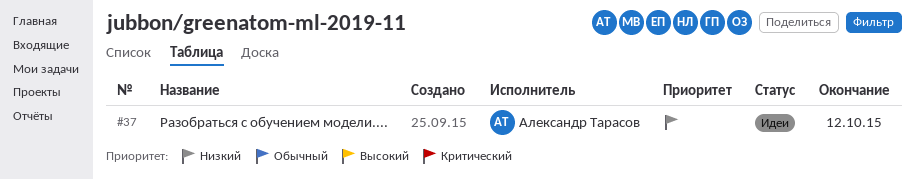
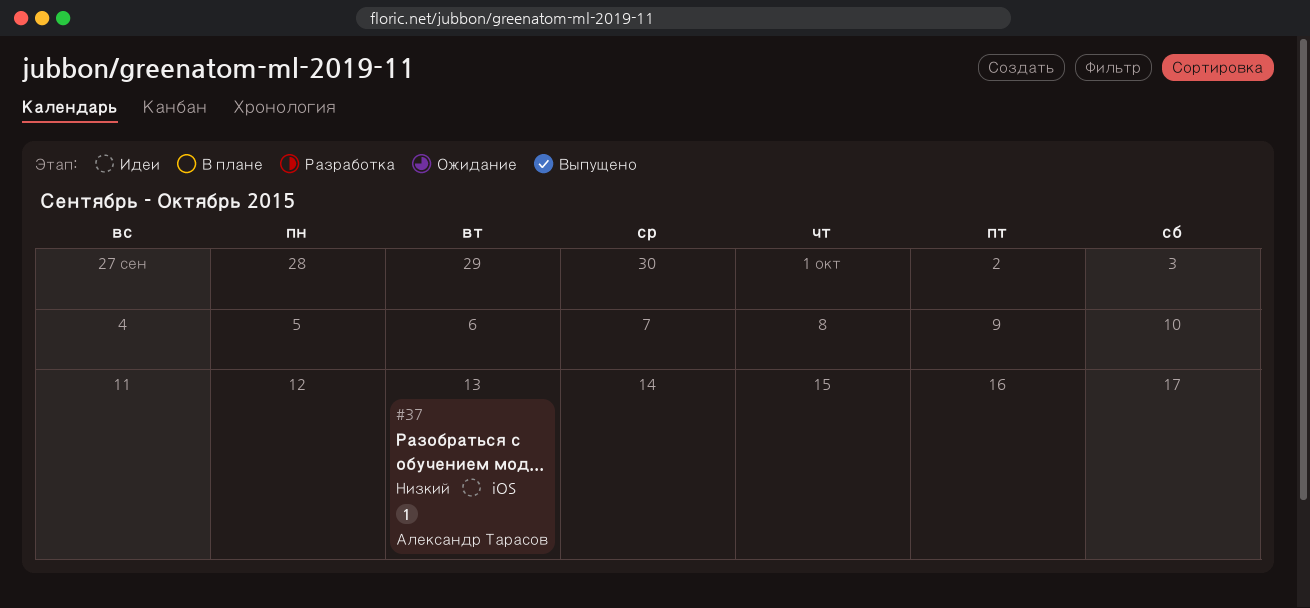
#37, due: Oct 12 -> Oct 13

